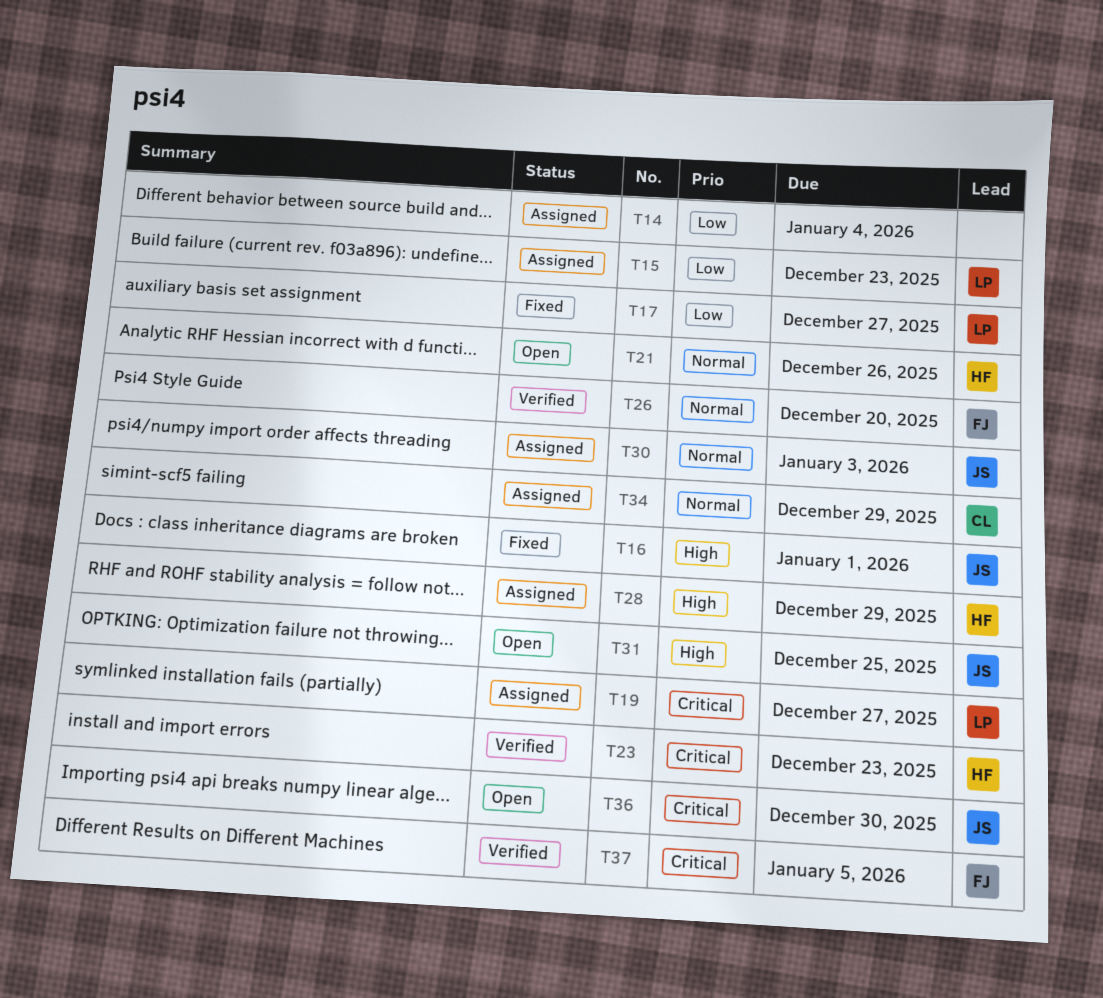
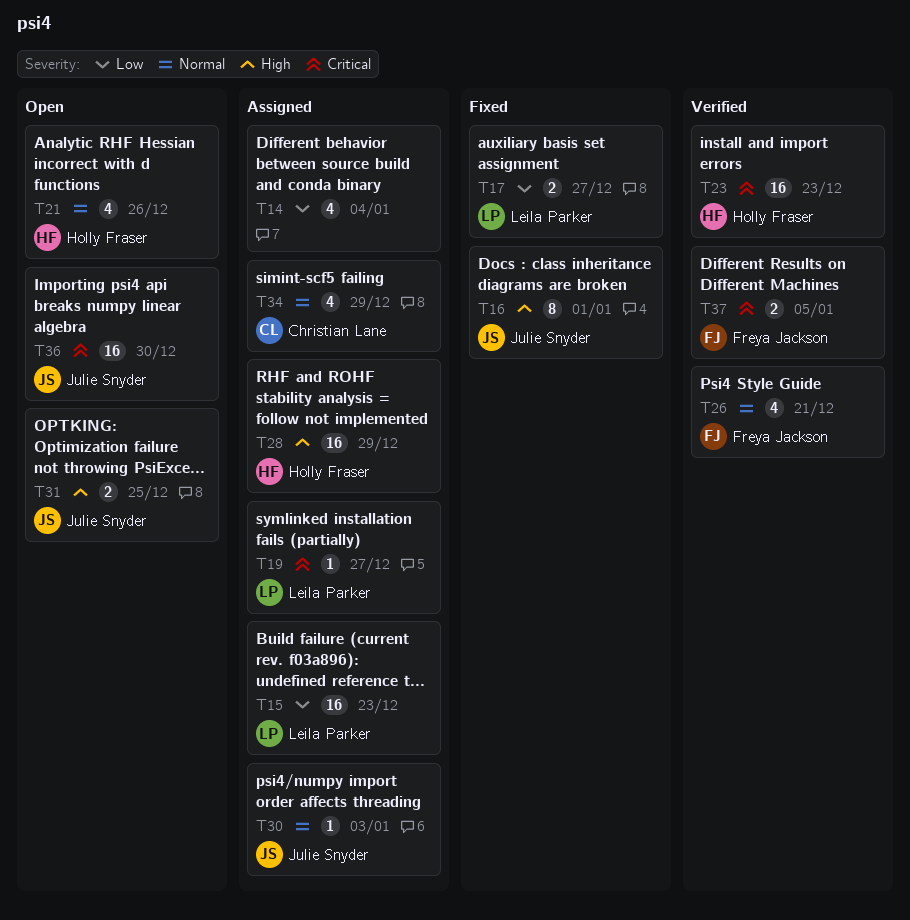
T26, due: Dec 20 -> Dec 21

